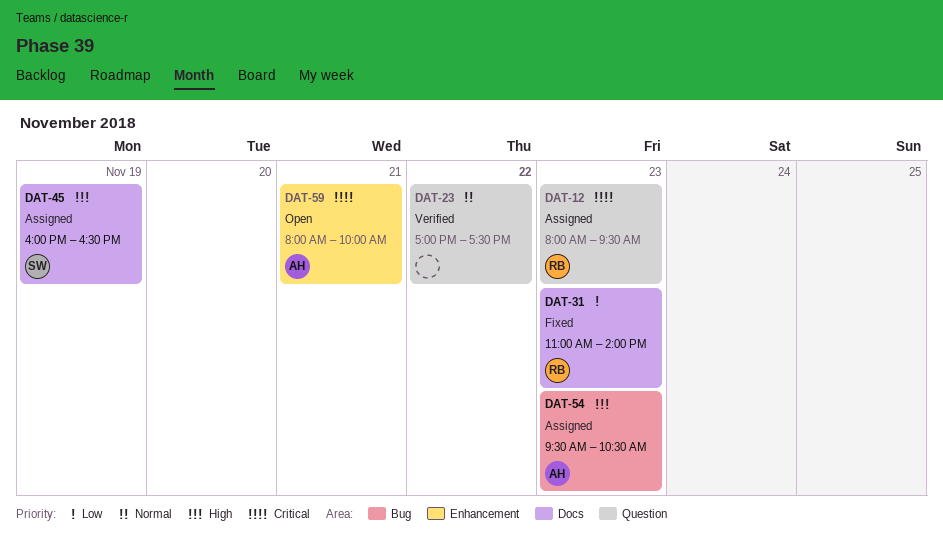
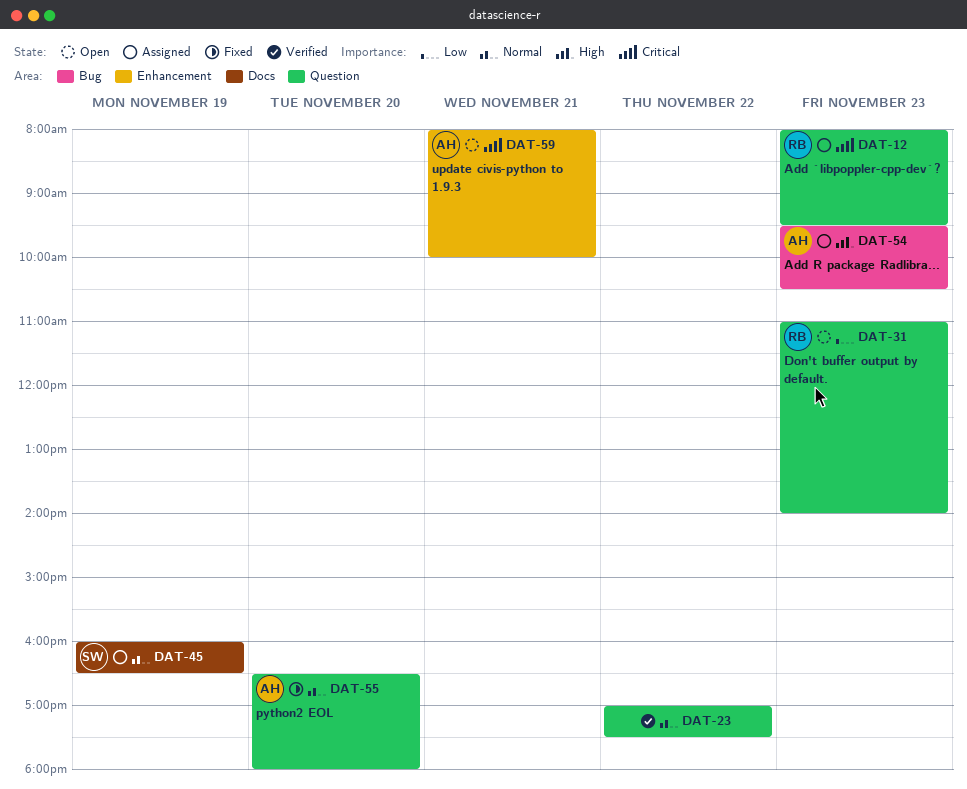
DAT-31, status: Fixed -> Open
DAT-31, label: Docs -> Question
DAT-45, priority: High -> Normal
DAT-55: none -> present

